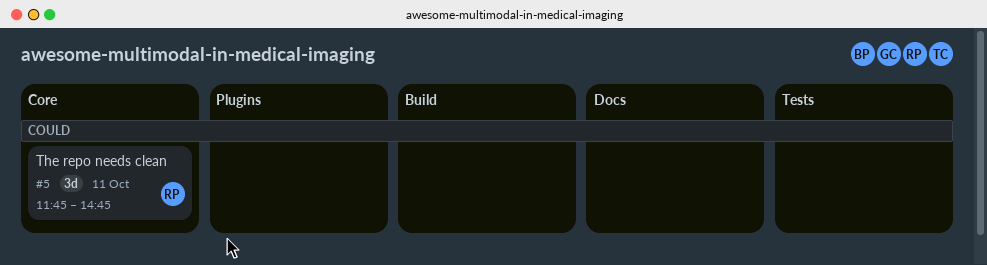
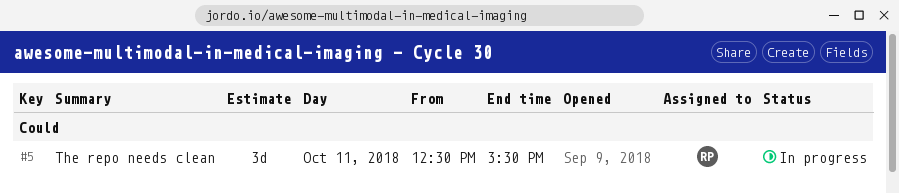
#5, begins: 11:45 -> 12:30
#5, ends: 14:45 -> 15:30

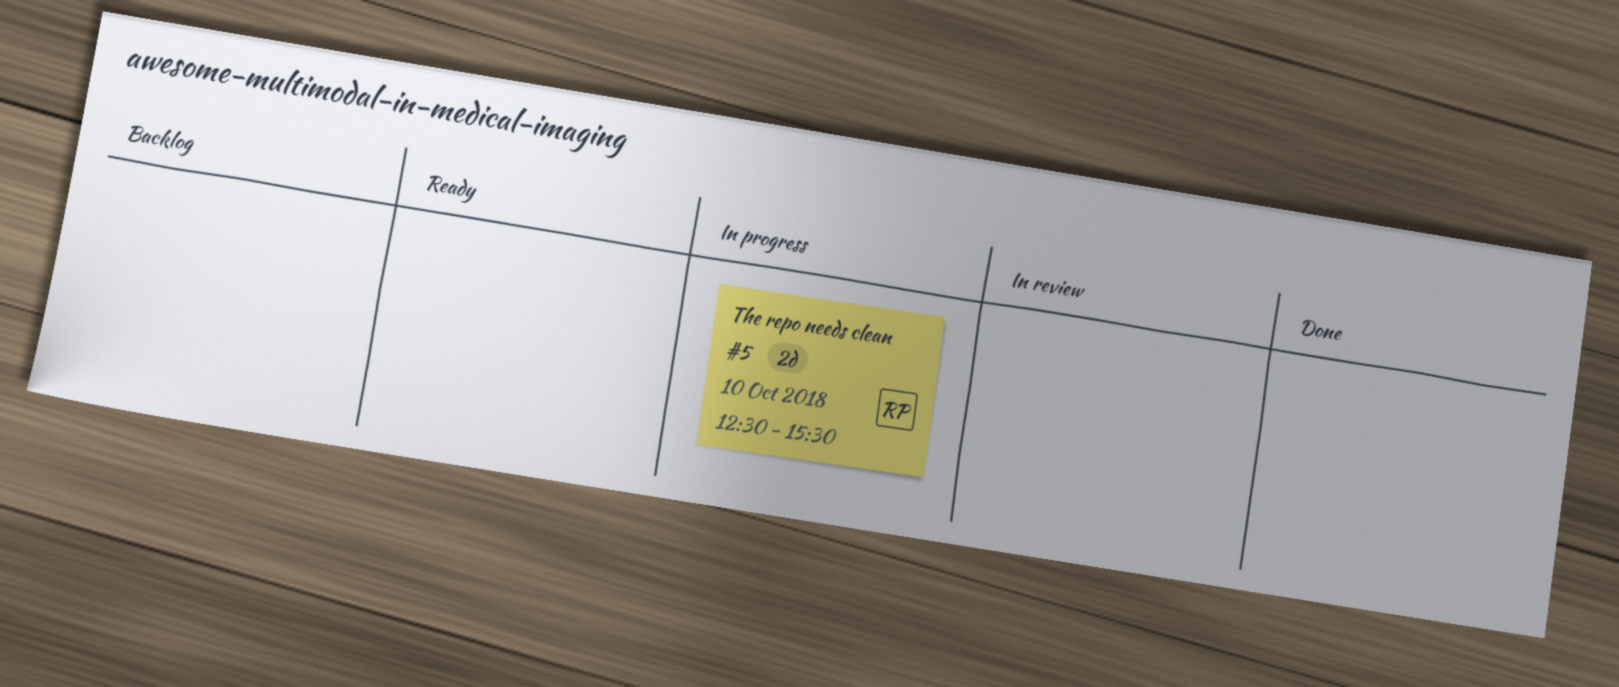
#5, estimate: 3d -> 2d
#5, day: Oct 11 -> Oct 10

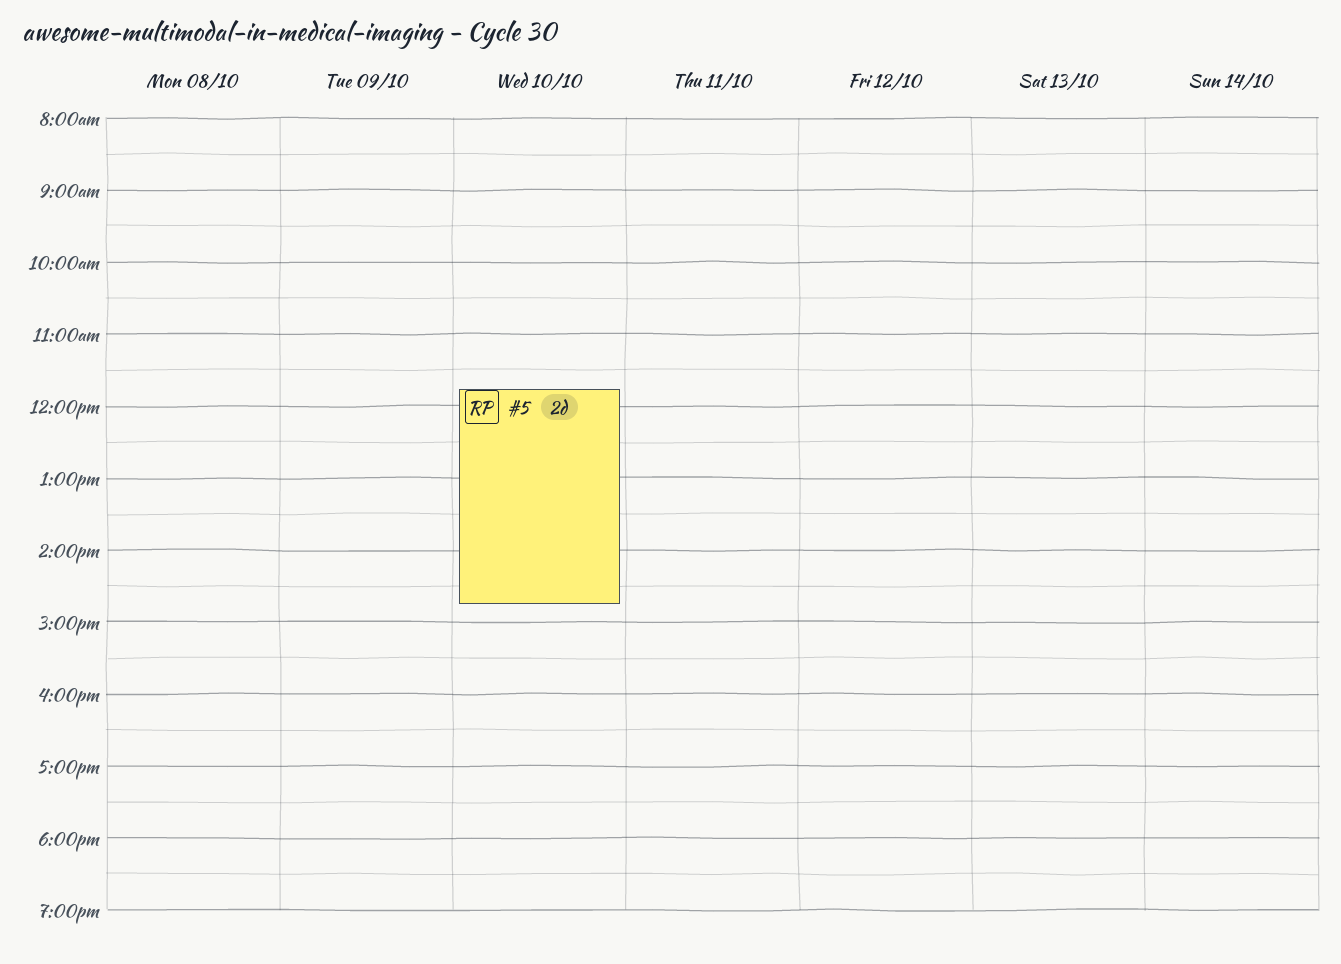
#5, begins: 12:30 -> 11:45
#5, ends: 15:30 -> 14:45

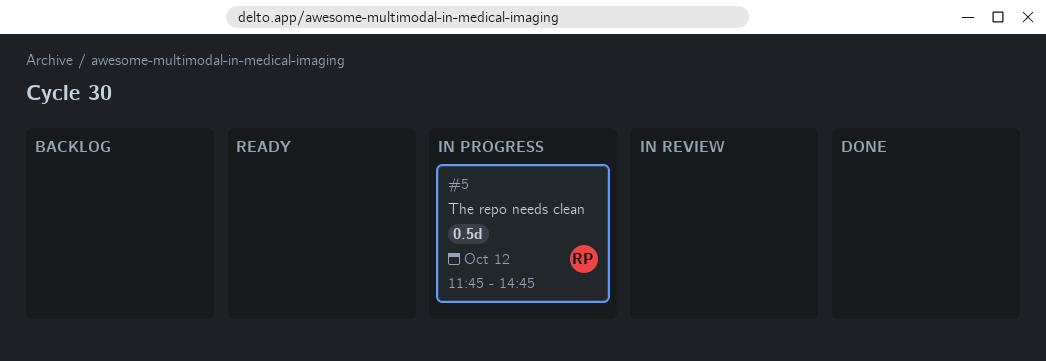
#5, estimate: 2d -> 0.5d
#5, day: Oct 10 -> Oct 12

